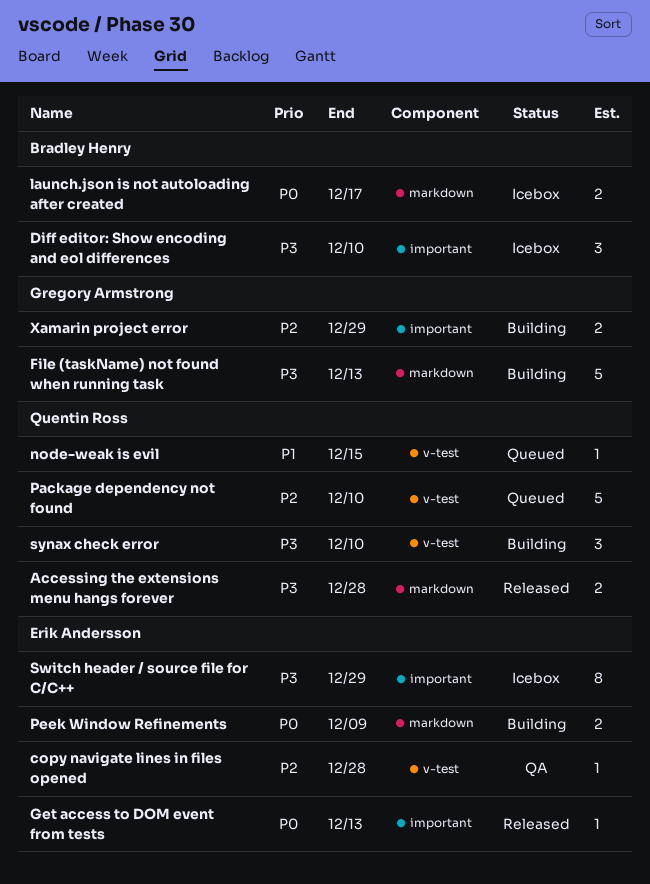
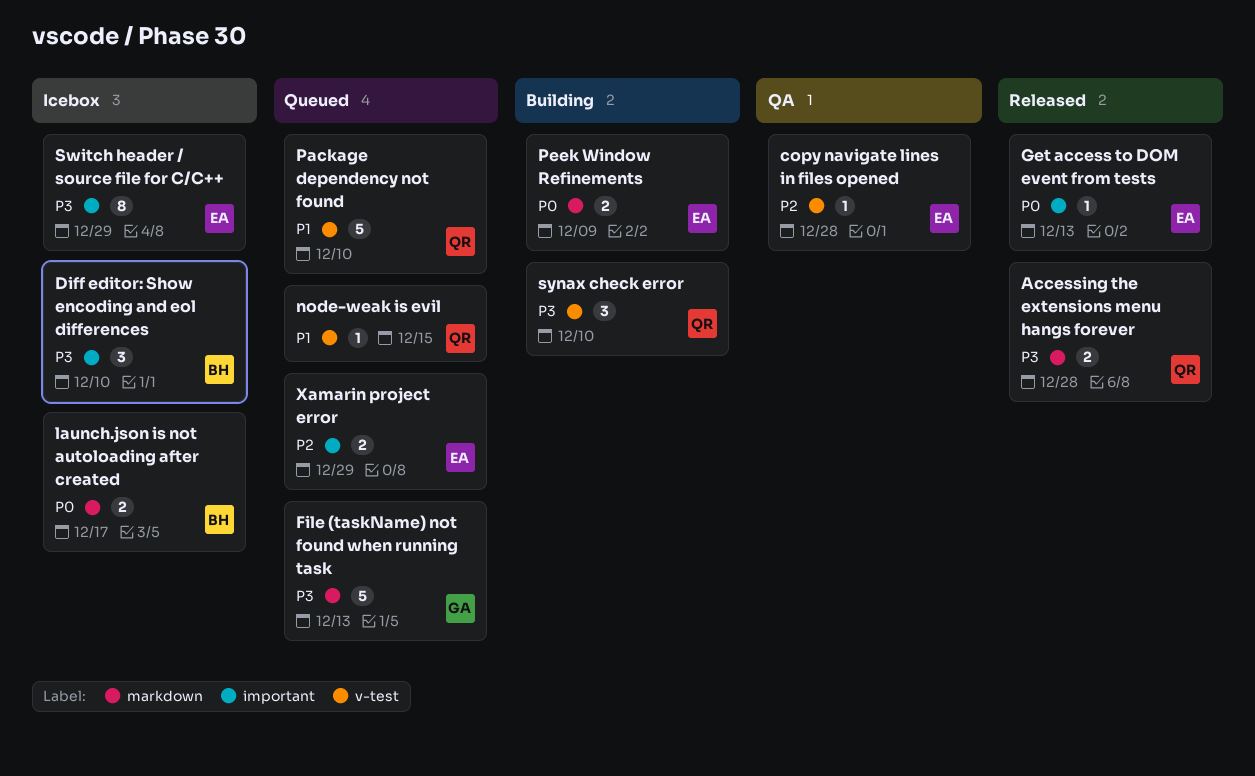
File (taskName) not found when running task, status: Building -> Queued
Package dependency not found, priority: P2 -> P1
Xamarin project error, status: Building -> Queued
Xamarin project error, owner: Gregory Armstrong -> Erik Andersson

